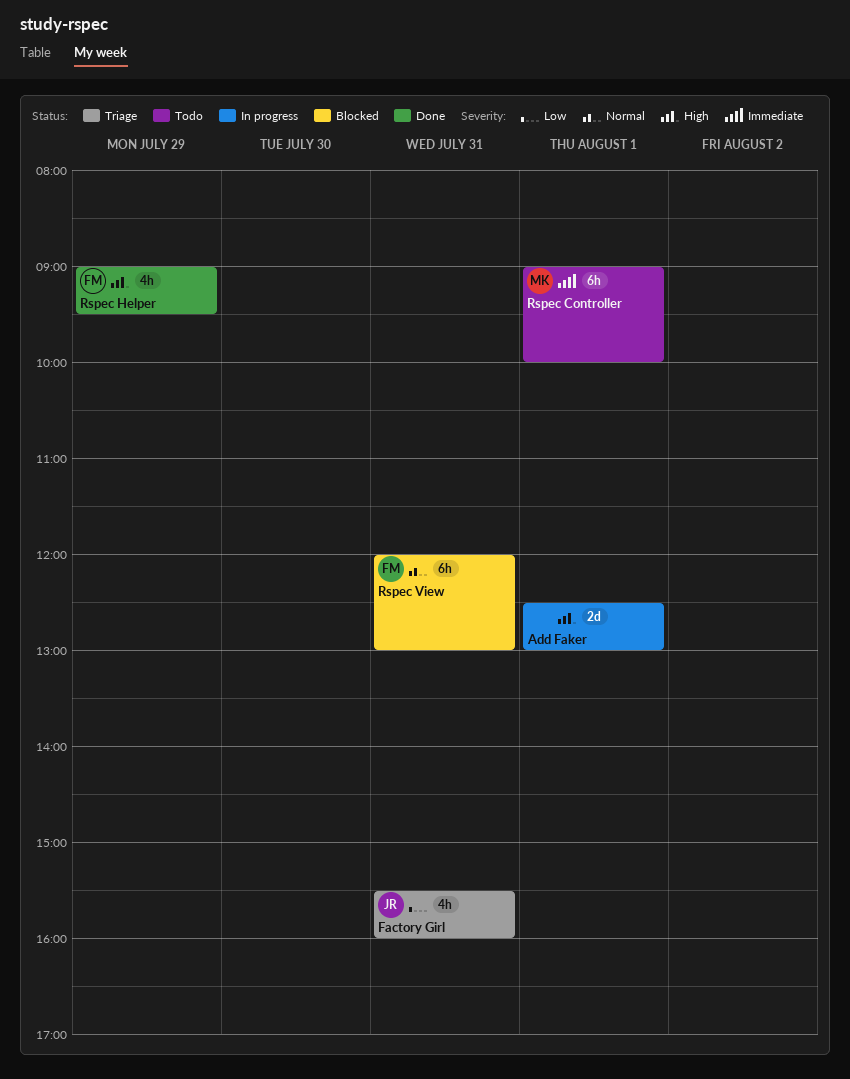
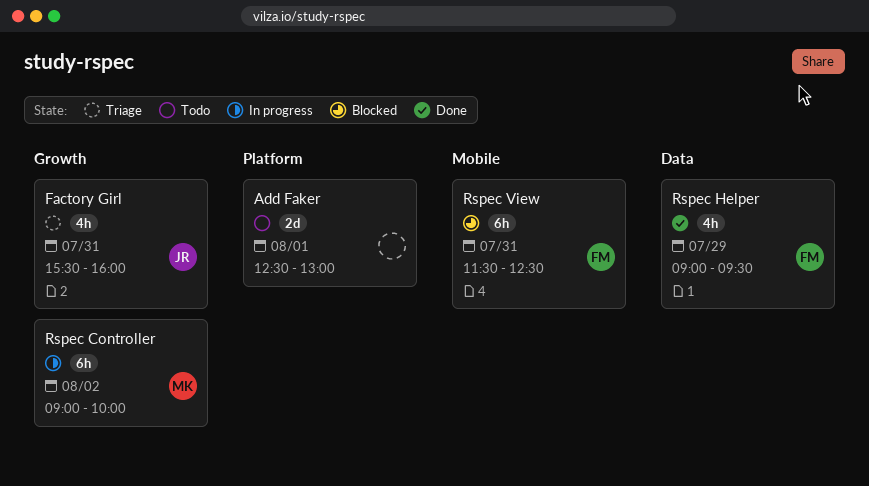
Add Faker, status: In progress -> Todo
Rspec Controller, status: Todo -> In progress
Rspec Controller, day: Aug 1 -> Aug 2
Rspec View, begins: 12:00 -> 11:30
Rspec View, ends: 13:00 -> 12:30

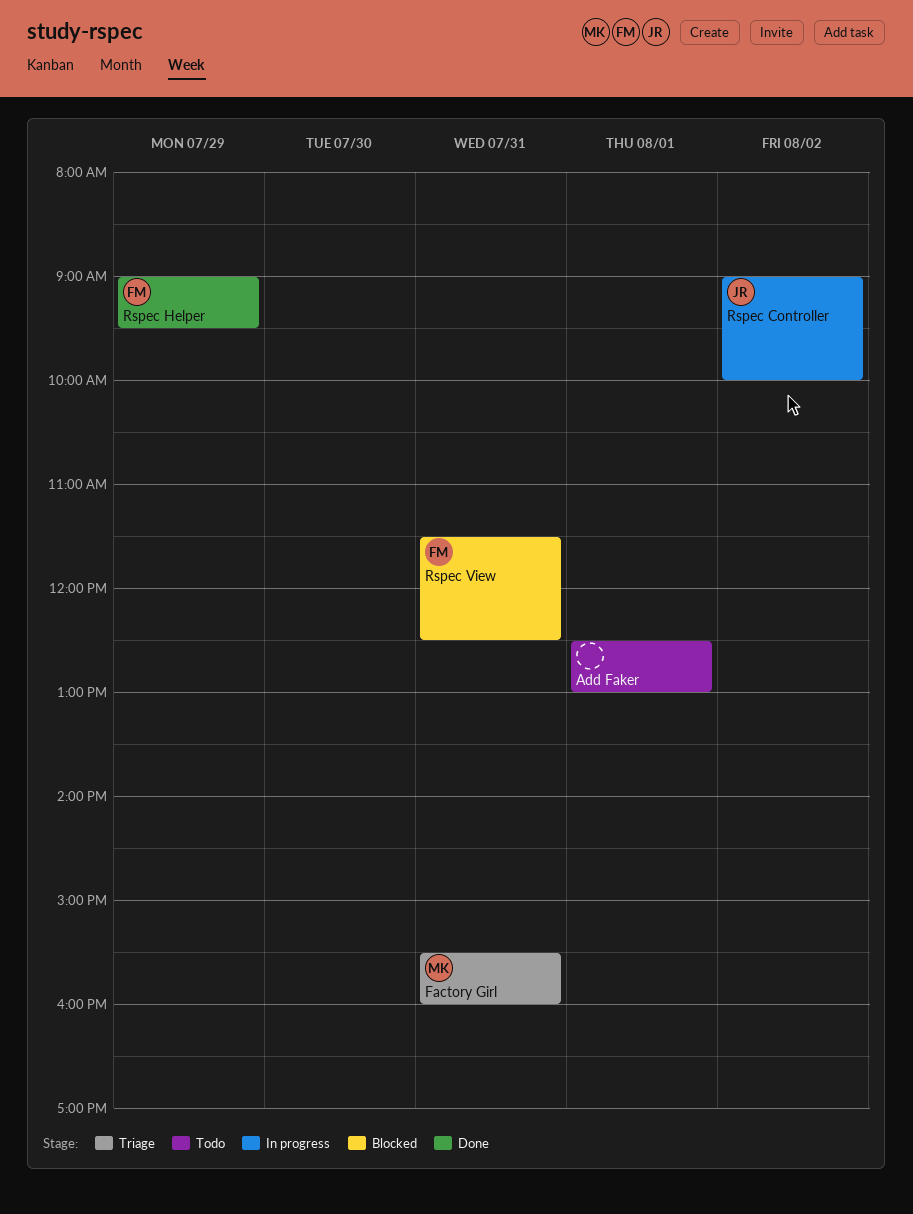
Factory Girl, owner: JR -> MK
Rspec Controller, owner: MK -> JR

